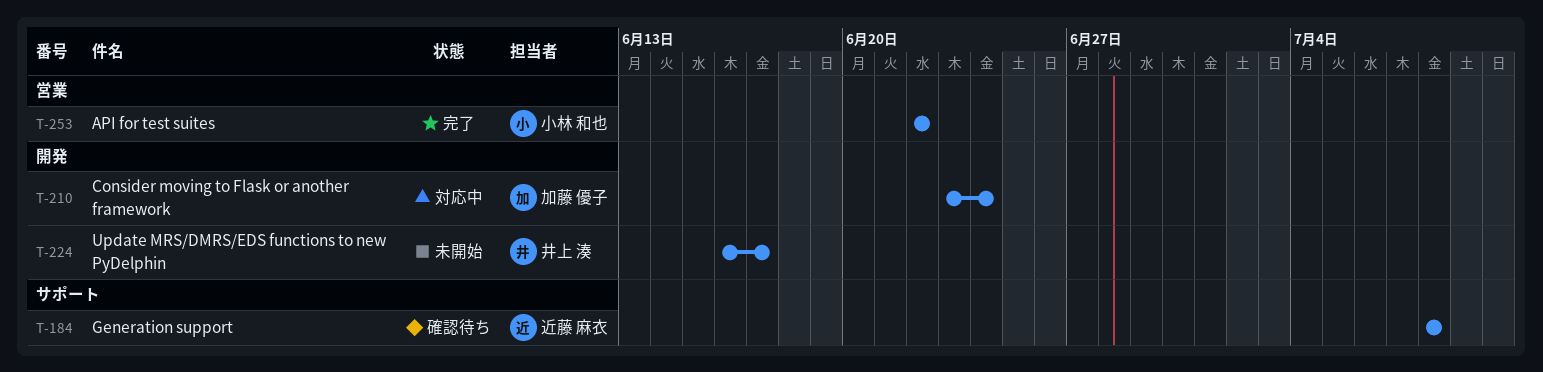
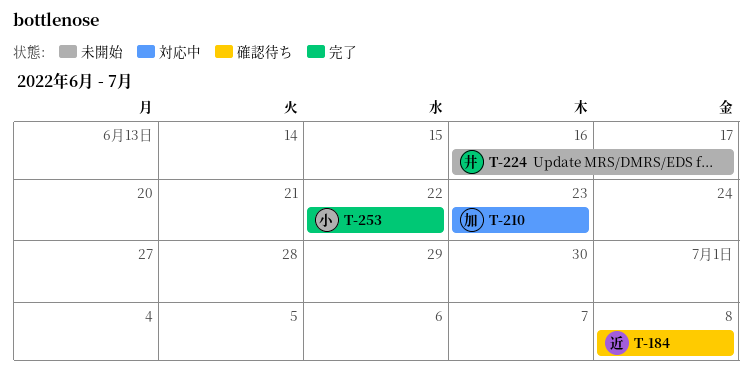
T-210, due: Jun 24 -> Jun 23

